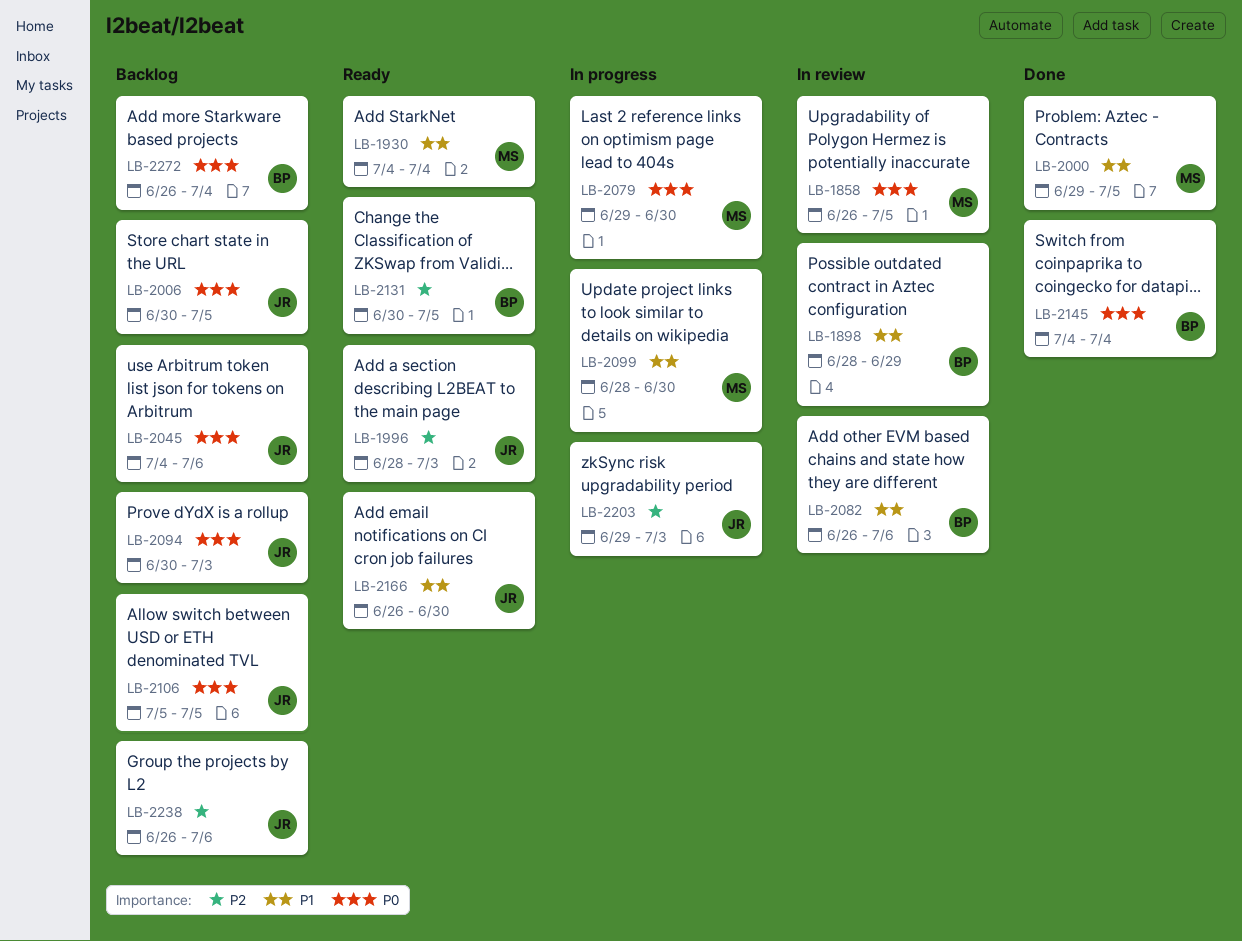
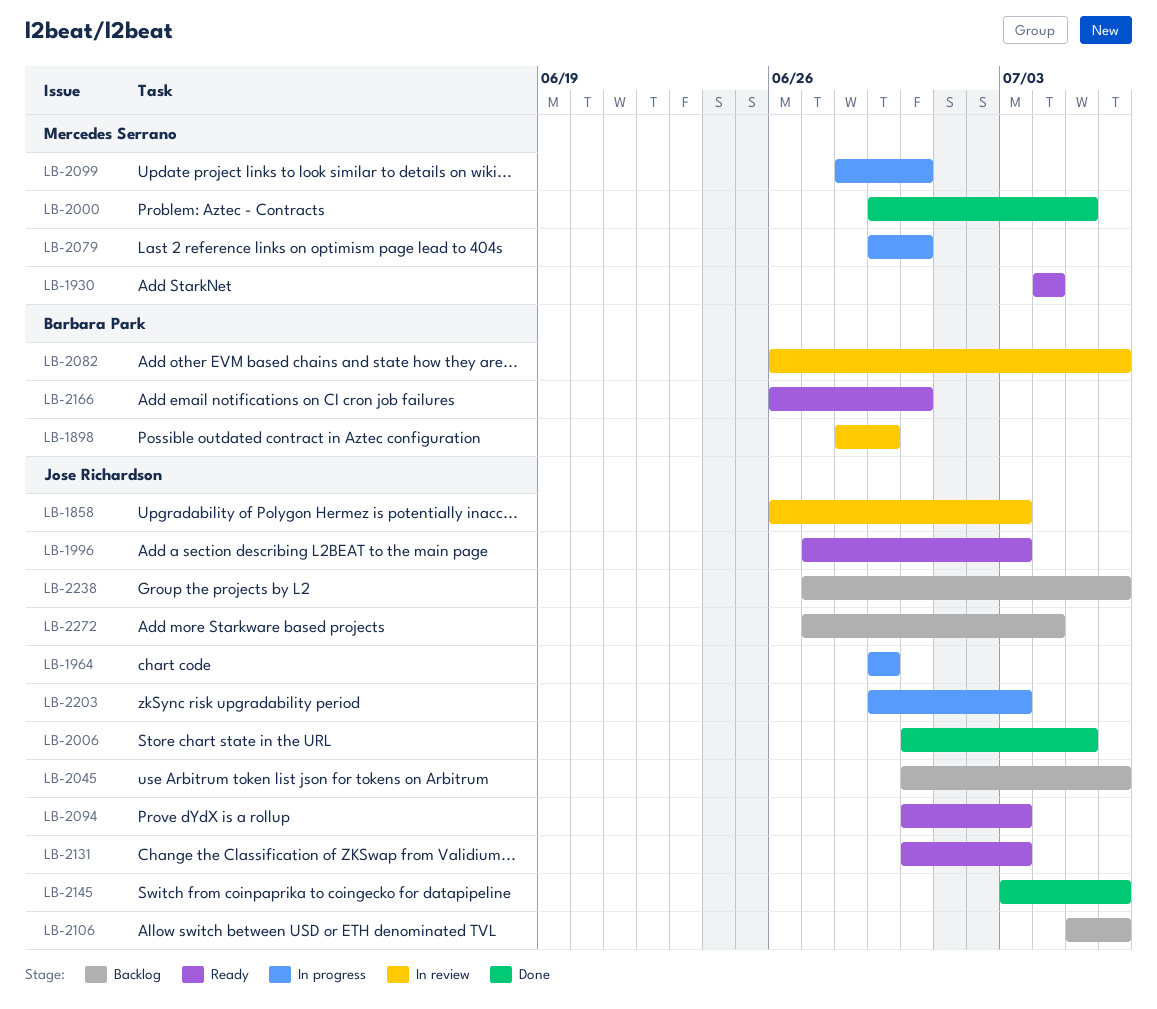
LB-1858, owner: Mercedes Serrano -> Jose Richardson
LB-1858, due: Jul 5 -> Jul 3
LB-1964: none -> present
LB-1996, start: Jun 28 -> Jun 27
LB-2006, status: Backlog -> Done
LB-2045, start: Jul 4 -> Jun 30
LB-2094, status: Backlog -> Ready
LB-2106, due: Jul 5 -> Jul 6
LB-2131, owner: Barbara Park -> Jose Richardson
LB-2131, due: Jul 5 -> Jul 3
LB-2145, owner: Barbara Park -> Jose Richardson
LB-2145, start: Jul 4 -> Jul 3
LB-2145, due: Jul 4 -> Jul 6
LB-2166, owner: Jose Richardson -> Barbara Park
LB-2238, start: Jun 26 -> Jun 27
LB-2272, owner: Barbara Park -> Jose Richardson
LB-2272, start: Jun 26 -> Jun 27

